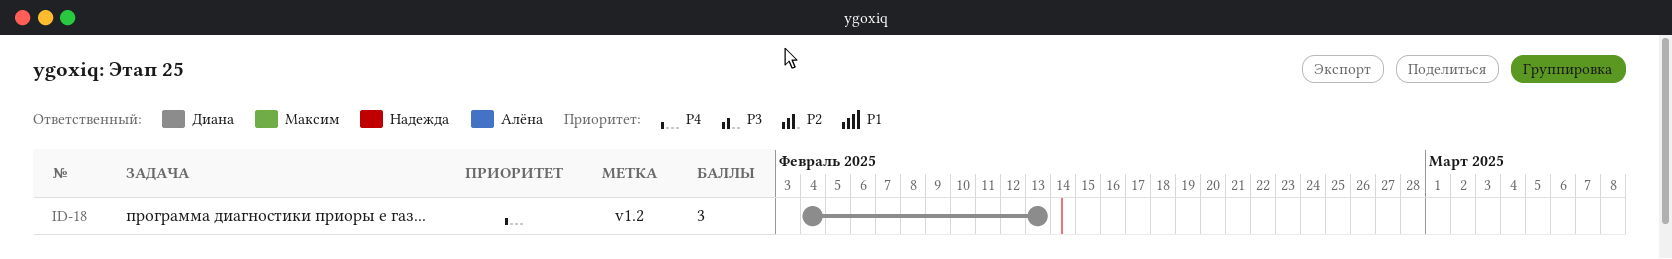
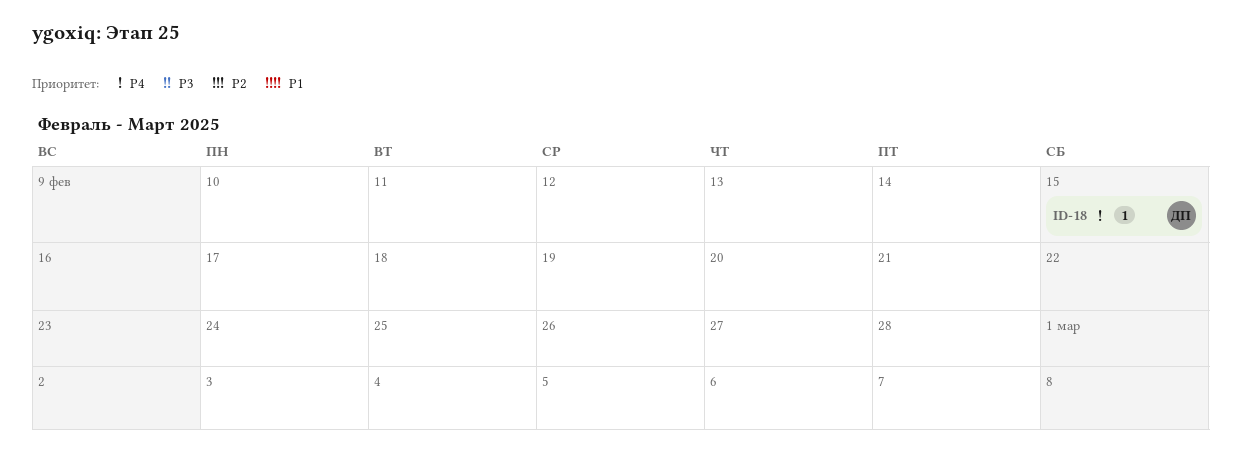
ID-18, estimate: 3 -> 1
ID-18, due: Feb 13 -> Feb 15

